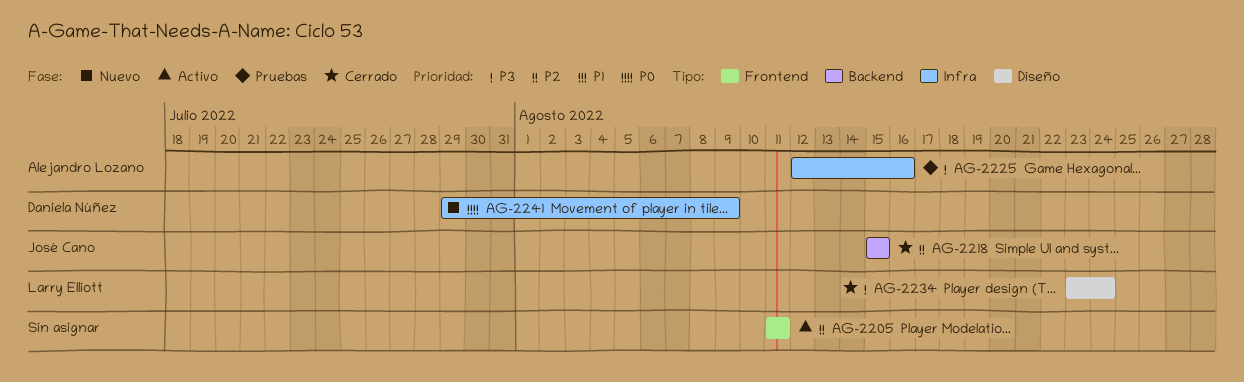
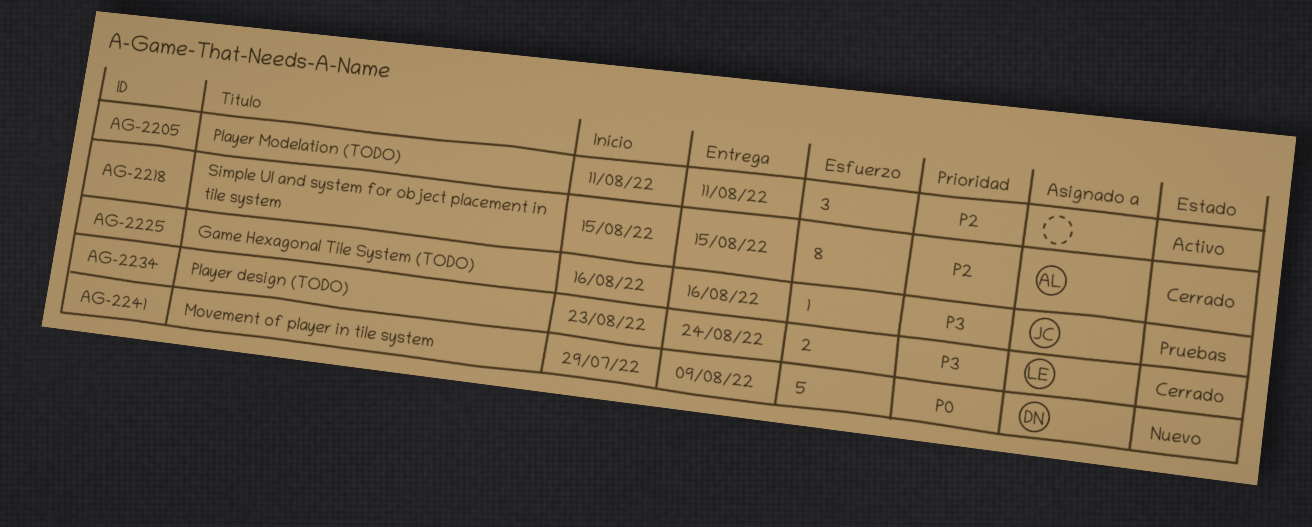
AG-2218, owner: José Cano -> Alejandro Lozano
AG-2225, owner: Alejandro Lozano -> José Cano
AG-2225, start: Aug 12 -> Aug 16

